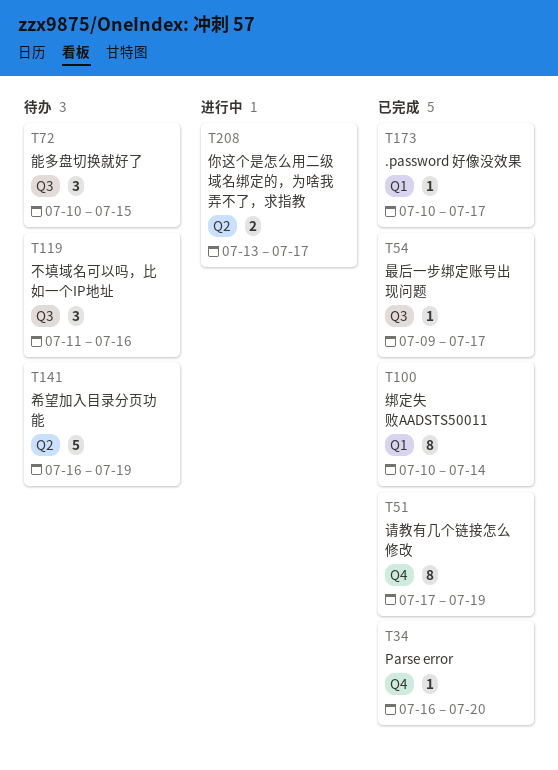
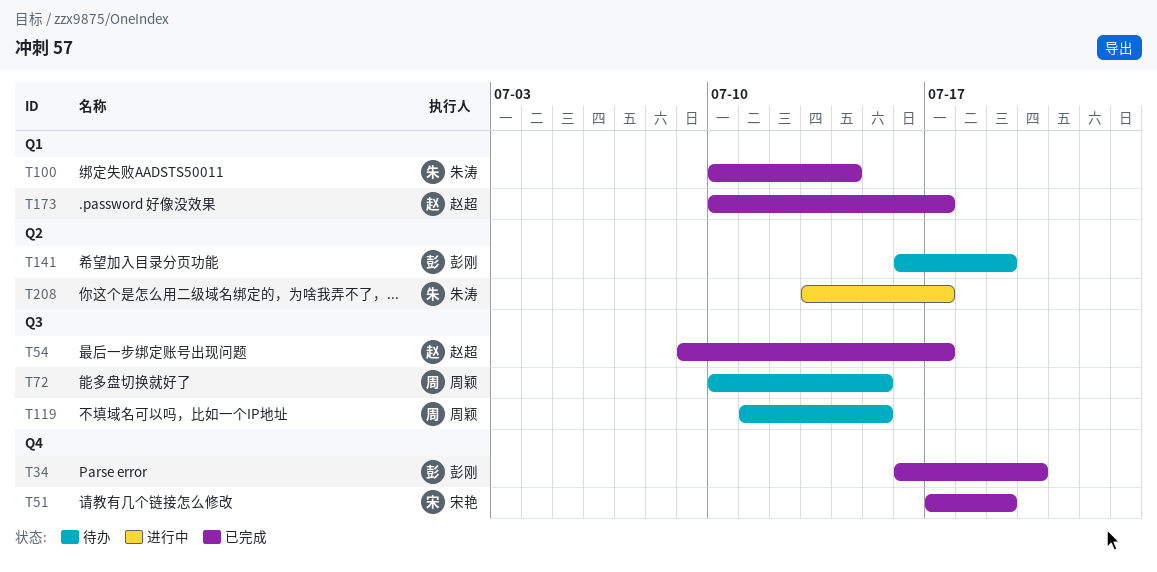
T119, due: Jul 16 -> Jul 15

